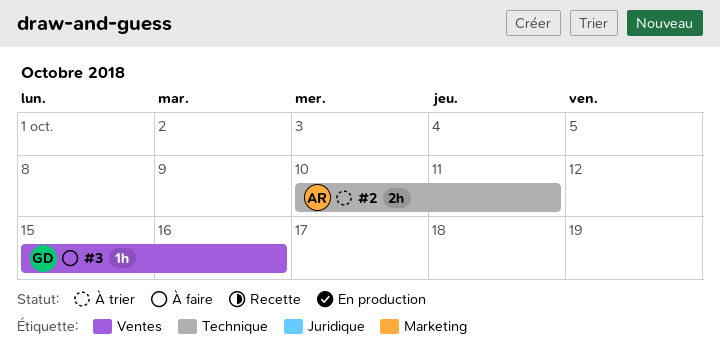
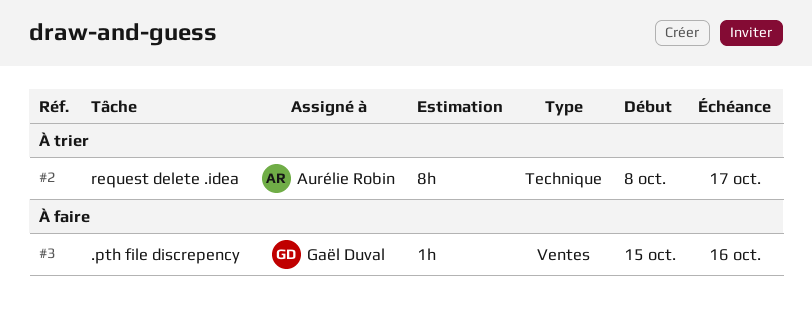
#2, estimate: 2h -> 8h
#2, start: Oct 10 -> Oct 8
#2, due: Oct 11 -> Oct 17

